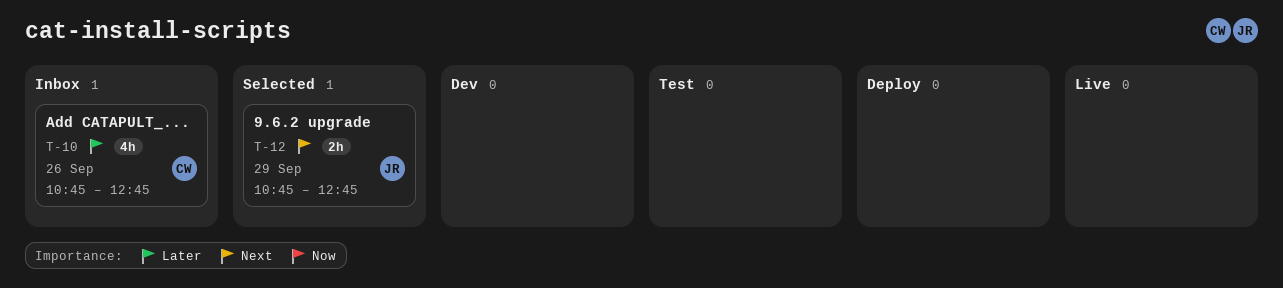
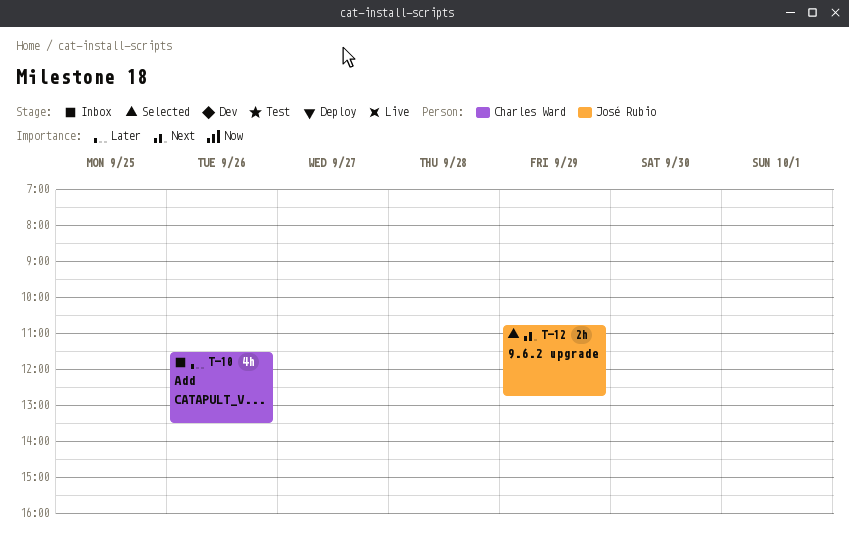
T-10, begins: 10:45 -> 11:30
T-10, ends: 12:45 -> 13:30

